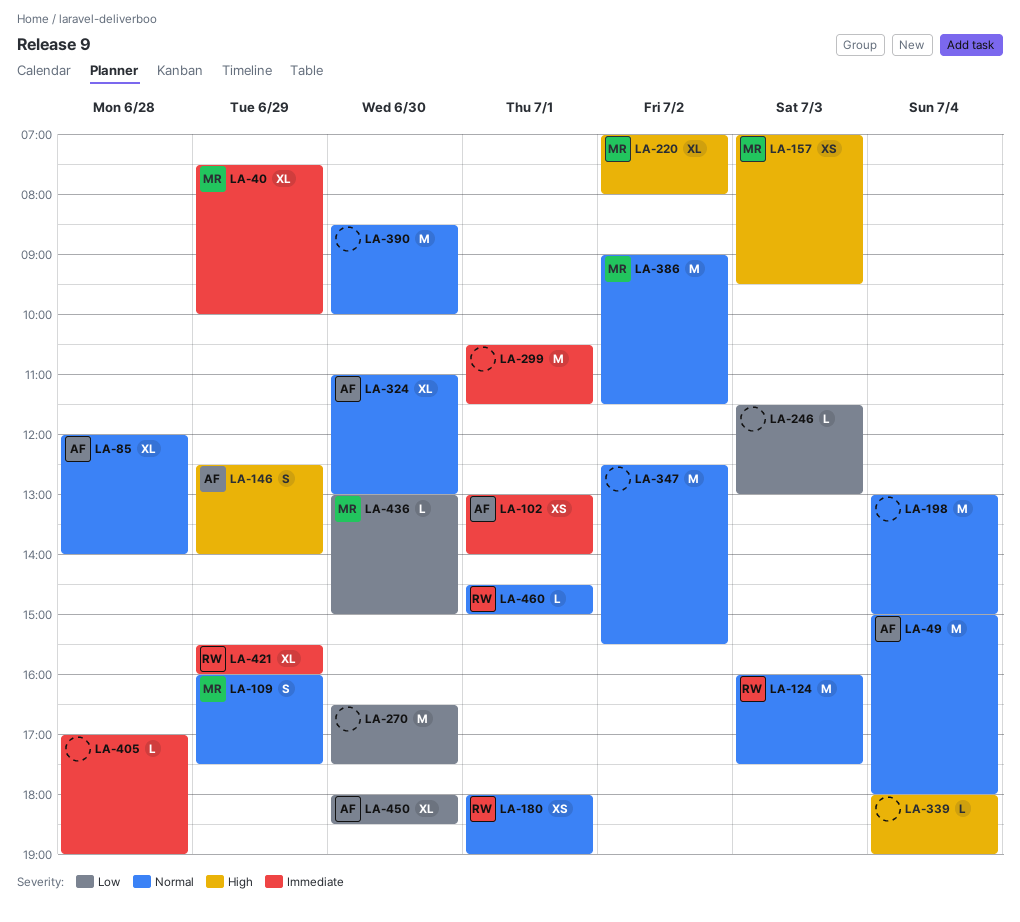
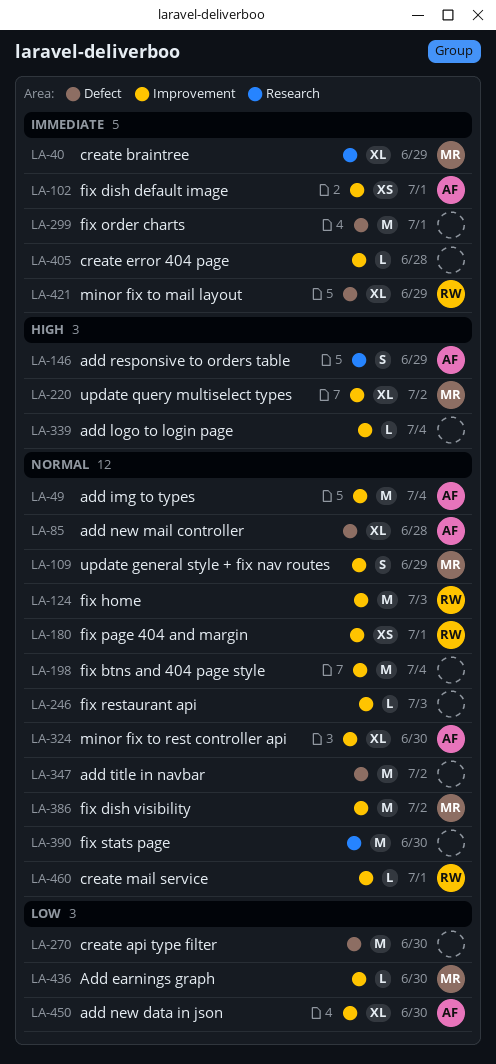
LA-157: present -> none
LA-246, priority: Low -> Normal

